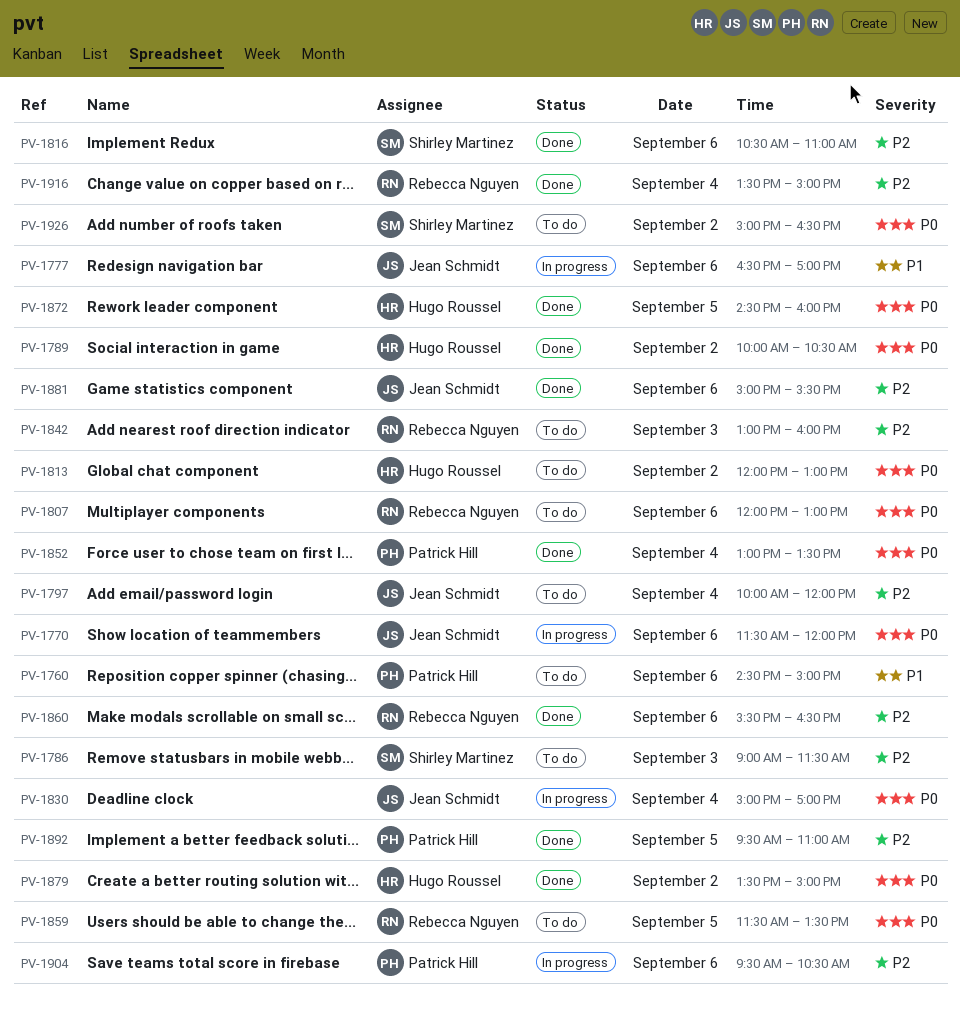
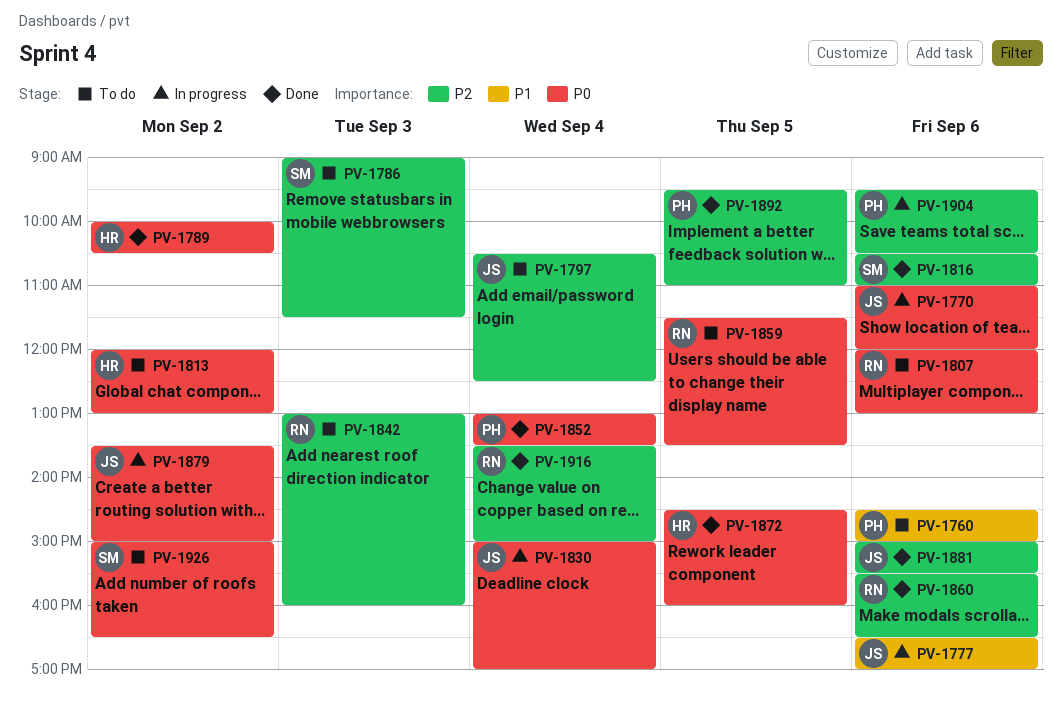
PV-1770, begins: 11:30 -> 11:00
PV-1797, begins: 10:00 -> 10:30
PV-1797, ends: 12:00 -> 12:30
PV-1879, status: Done -> In progress
PV-1879, owner: Hugo Roussel -> Jean Schmidt

